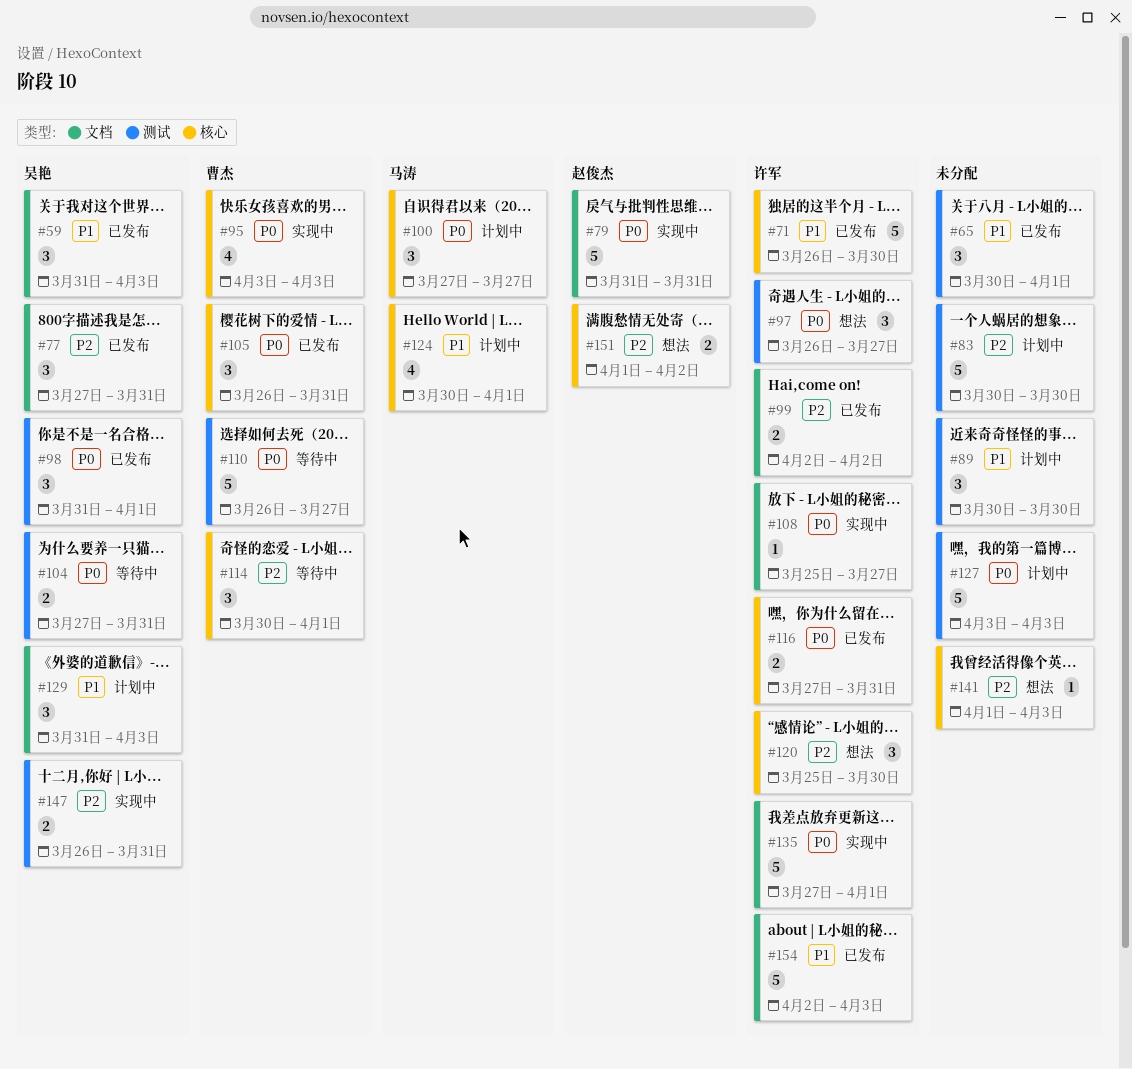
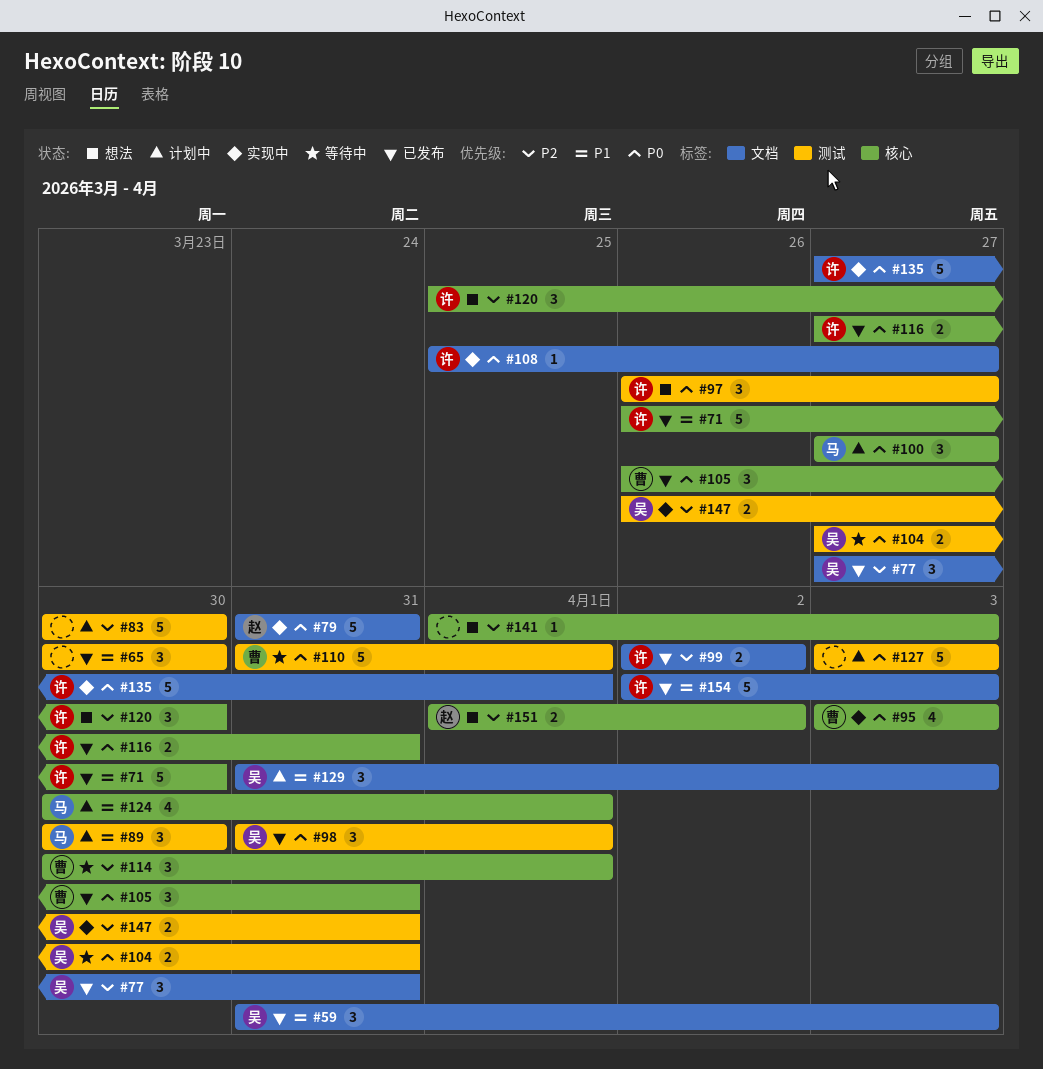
#65, due: Apr 1 -> Mar 30
#89, owner: none -> 马涛
#110, start: Mar 26 -> Mar 31
#110, due: Mar 27 -> Apr 1

